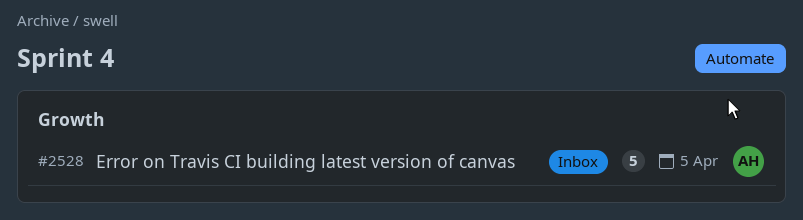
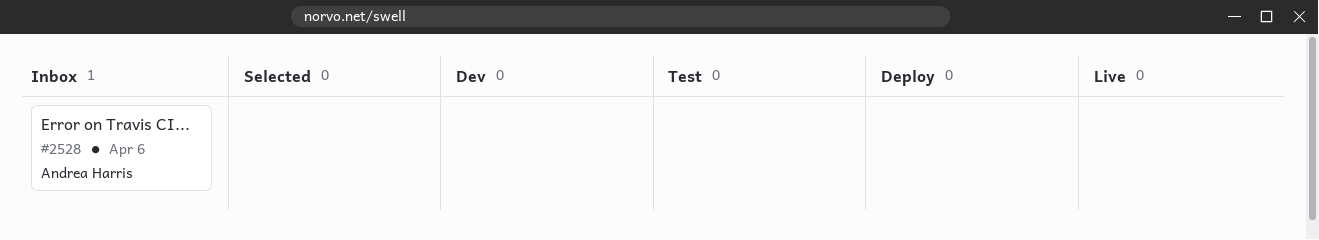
#2528, estimate: 5 -> 1
#2528, due: Apr 5 -> Apr 6

